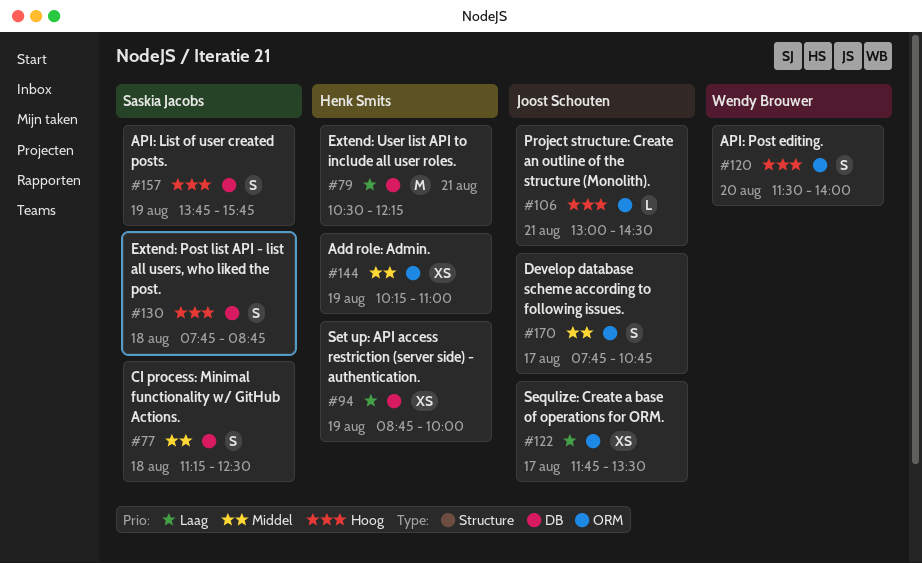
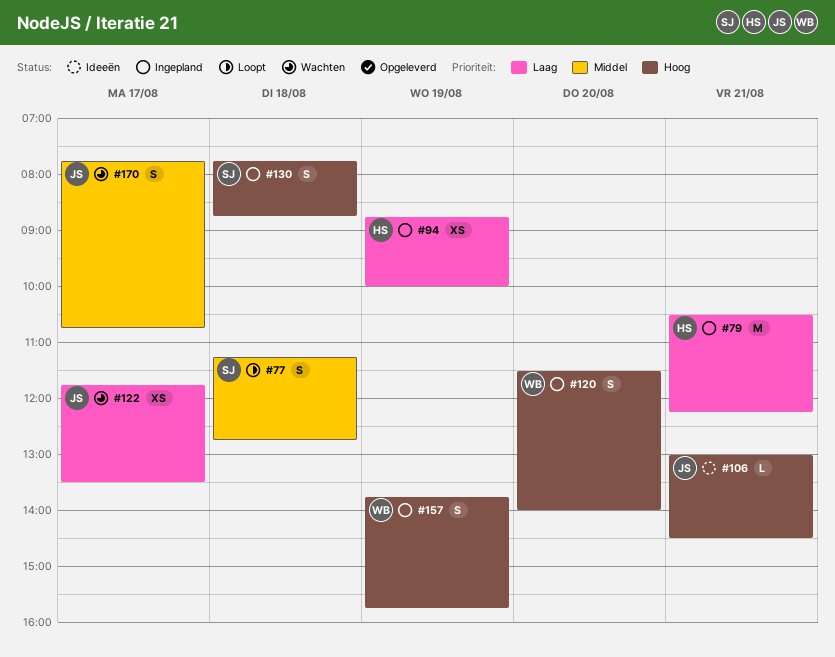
#77, ends: 12:30 -> 12:45
#144: present -> none
#157, owner: Saskia Jacobs -> Wendy Brouwer

